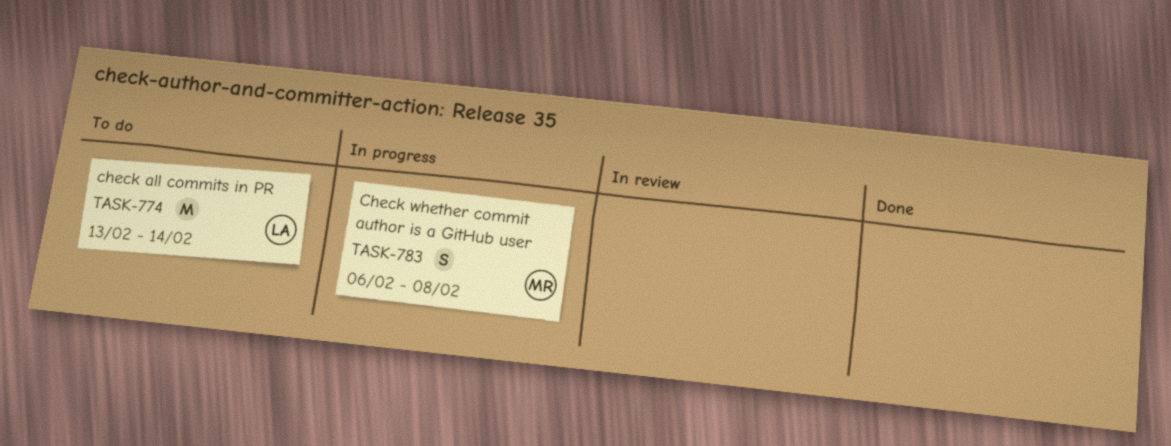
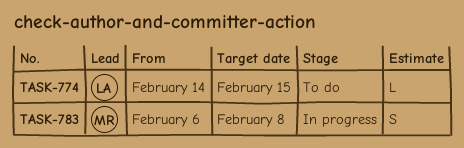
TASK-774, estimate: M -> L
TASK-774, start: Feb 13 -> Feb 14
TASK-774, due: Feb 14 -> Feb 15

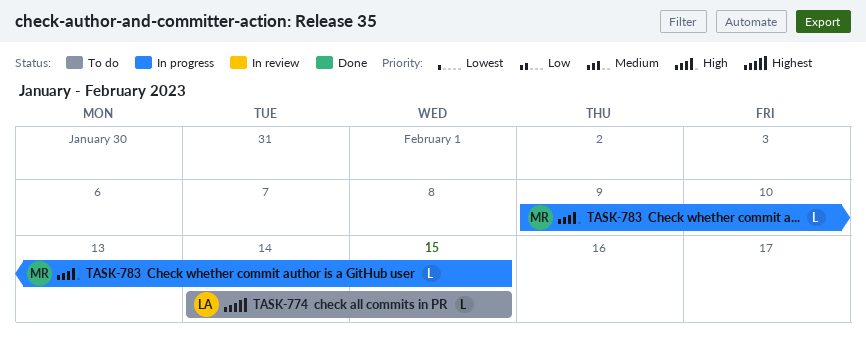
TASK-783, estimate: S -> L
TASK-783, start: Feb 6 -> Feb 9
TASK-783, due: Feb 8 -> Feb 15

